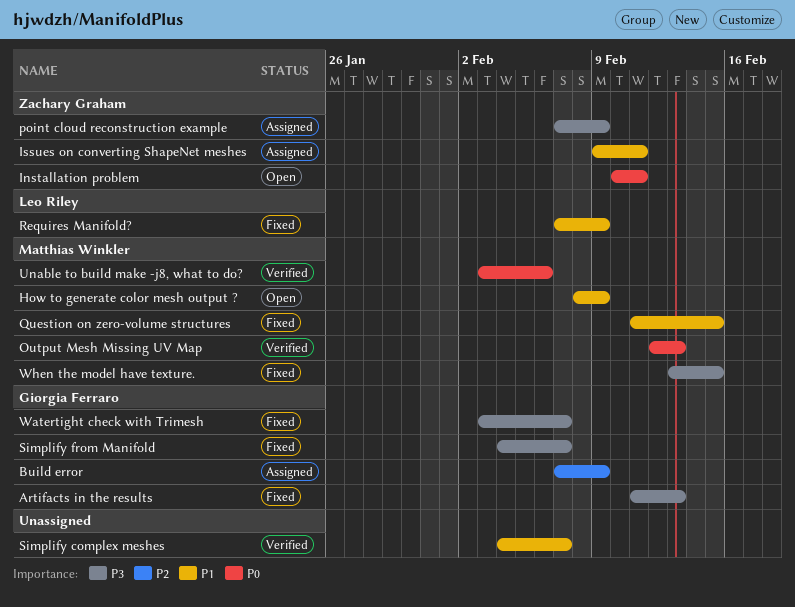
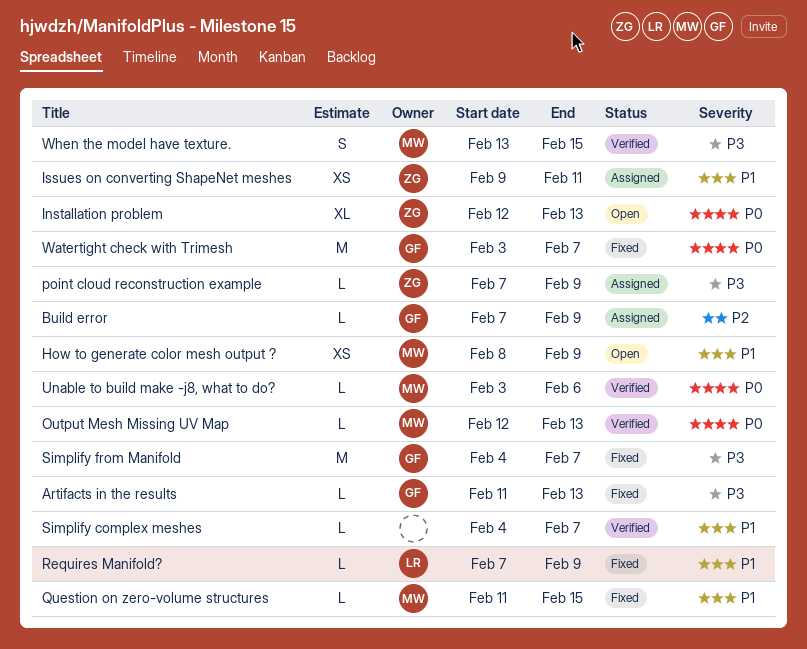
Installation problem, start: Feb 10 -> Feb 12
Installation problem, due: Feb 11 -> Feb 13
Watertight check with Trimesh, priority: P3 -> P0
When the model have texture., status: Fixed -> Verified

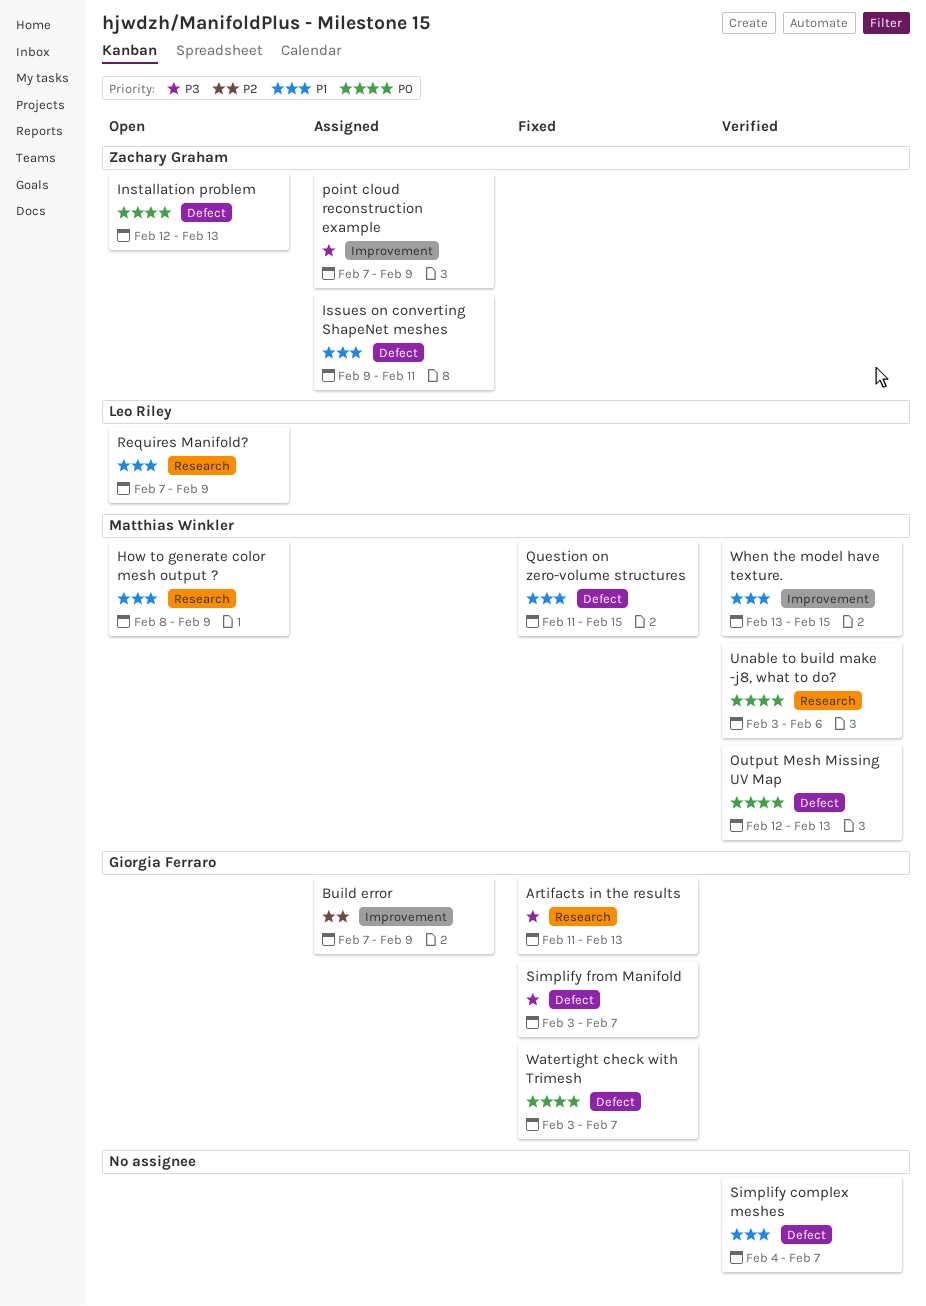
Requires Manifold?, status: Fixed -> Open
Simplify from Manifold, start: Feb 4 -> Feb 3
When the model have texture., priority: P3 -> P1

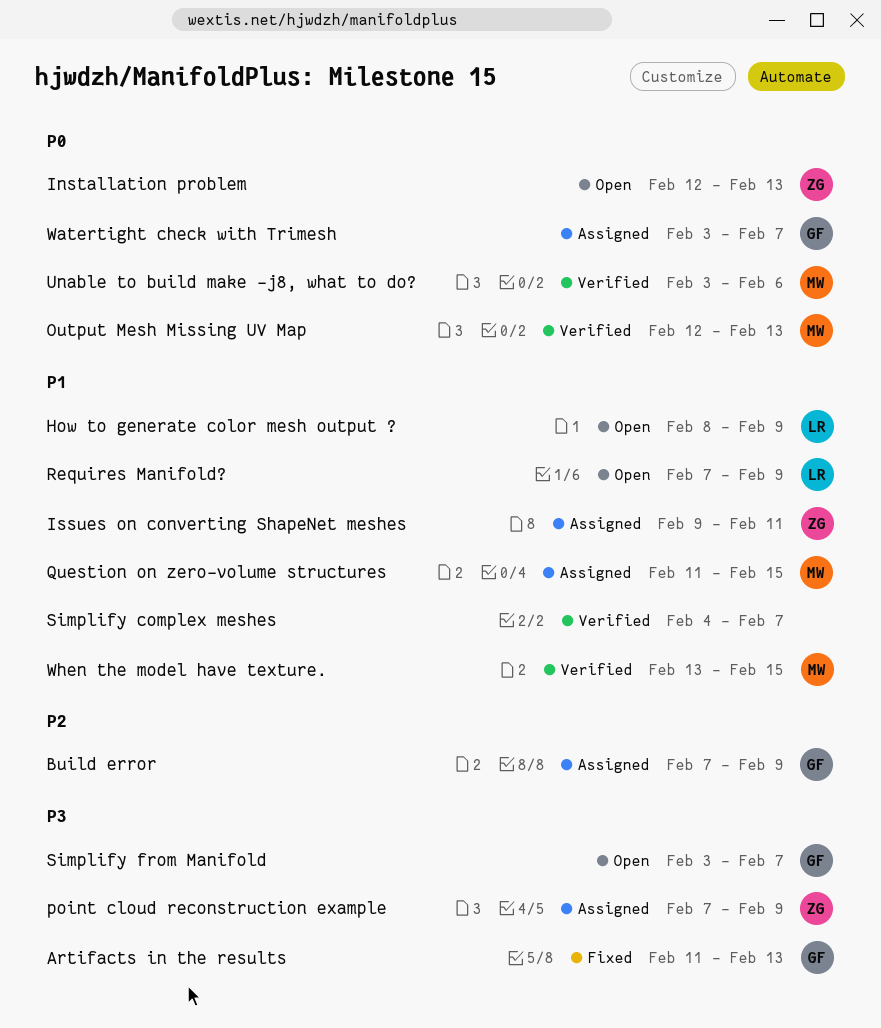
How to generate color mesh output ?, owner: Matthias Winkler -> Leo Riley
Question on zero-volume structures, status: Fixed -> Assigned
Simplify from Manifold, status: Fixed -> Open
Watertight check with Trimesh, status: Fixed -> Assigned

